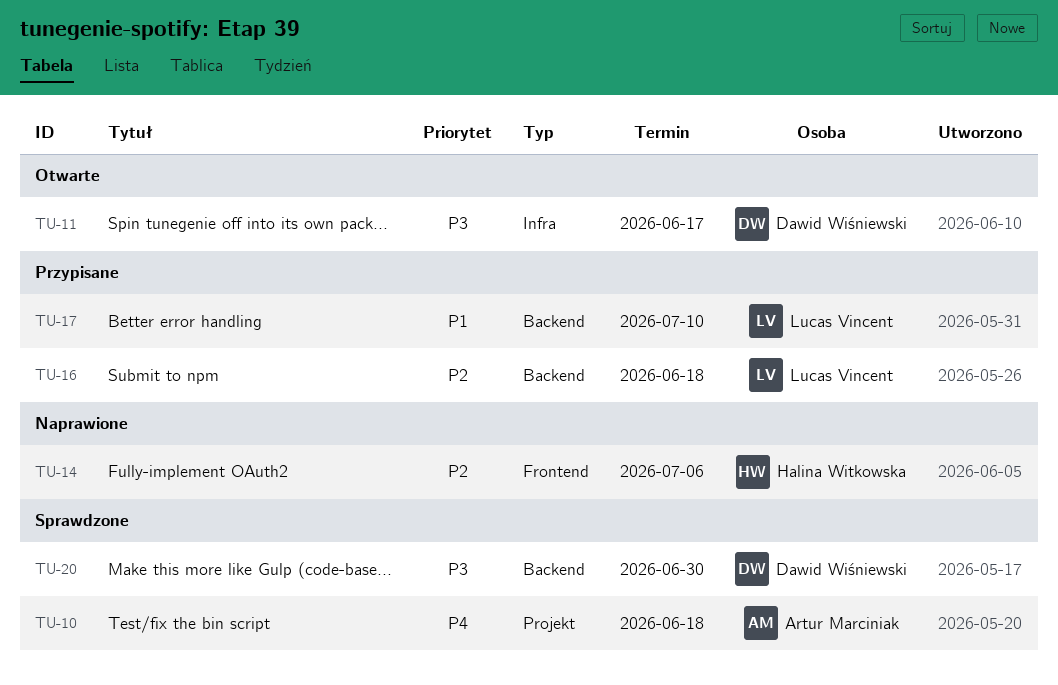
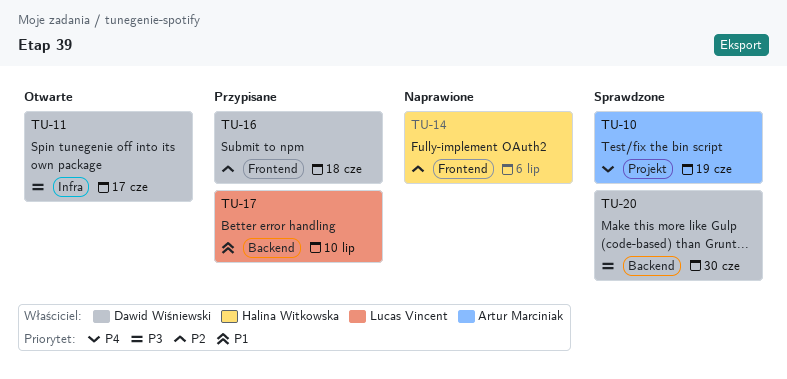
TU-10, due: Jun 18 -> Jun 19
TU-16, owner: Lucas Vincent -> Dawid Wiśniewski
TU-16, label: Backend -> Frontend

